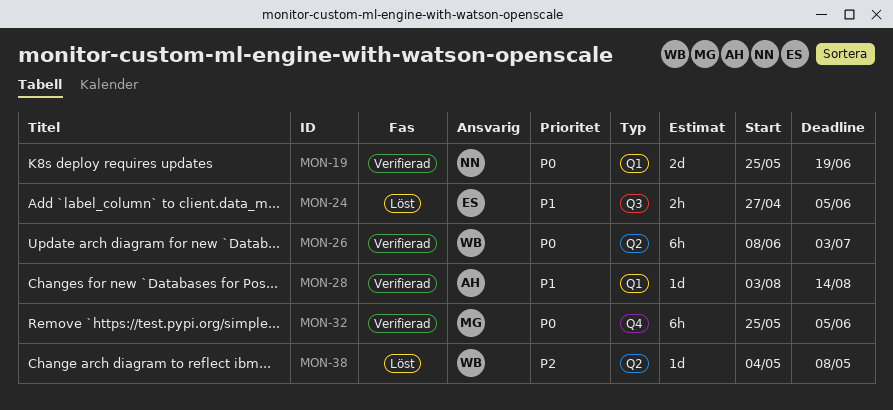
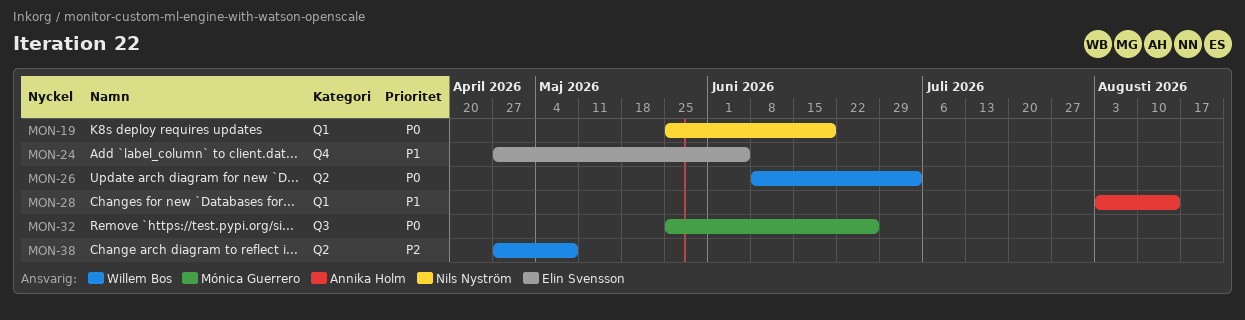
MON-24, label: Q3 -> Q4
MON-32, label: Q4 -> Q3
MON-32, due: Jun 5 -> Jun 26
MON-38, start: May 4 -> Apr 27

